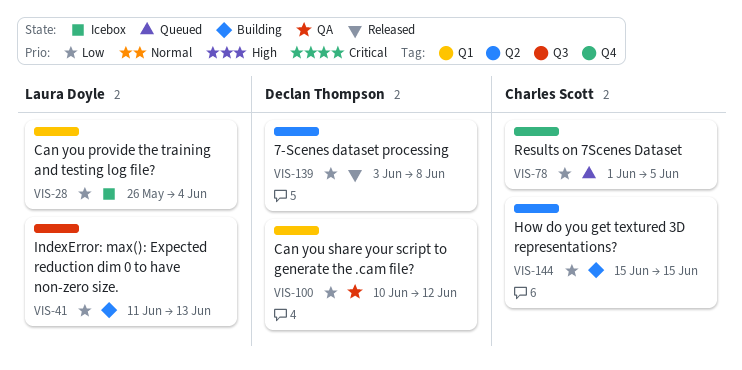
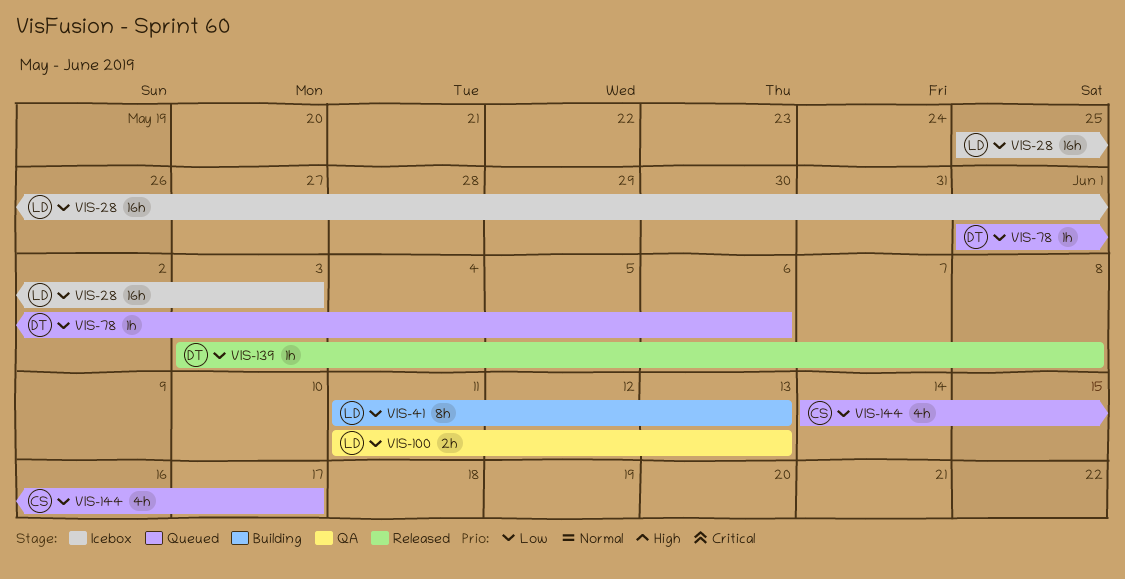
VIS-28, start: May 26 -> May 25
VIS-28, due: Jun 4 -> Jun 3
VIS-78, owner: Charles Scott -> Declan Thompson
VIS-78, due: Jun 5 -> Jun 6
VIS-100, owner: Declan Thompson -> Laura Doyle
VIS-100, start: Jun 10 -> Jun 11
VIS-100, due: Jun 12 -> Jun 13
VIS-144, status: Building -> Queued
VIS-144, start: Jun 15 -> Jun 14
VIS-144, due: Jun 15 -> Jun 17

